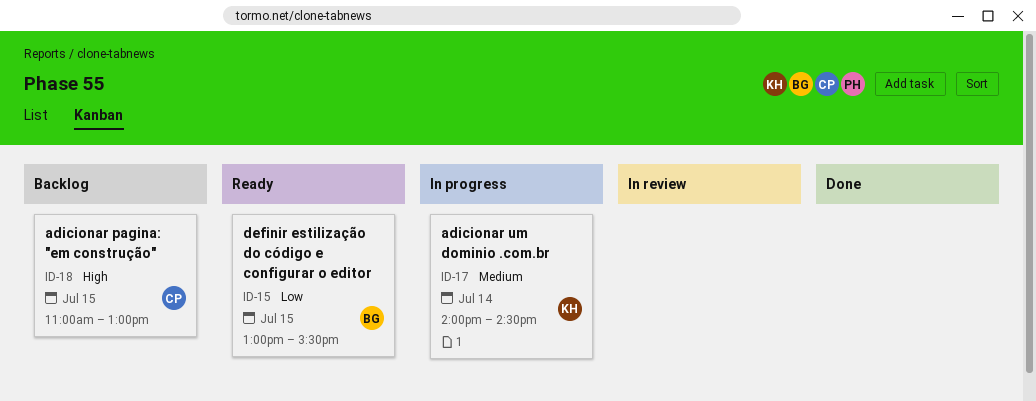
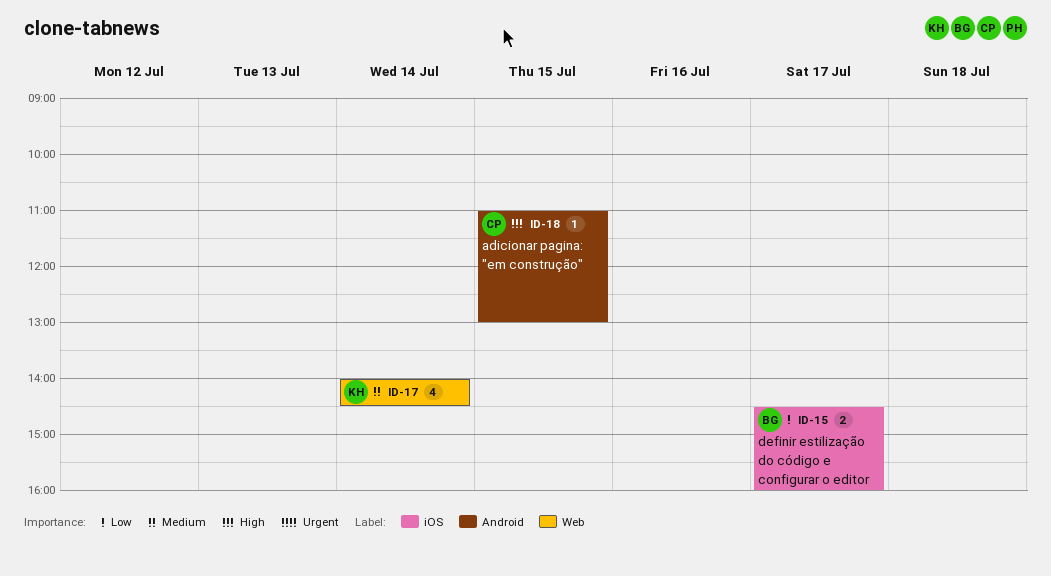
ID-15, day: Jul 15 -> Jul 17
ID-15, begins: 13:00 -> 14:30
ID-15, ends: 15:30 -> 16:00

